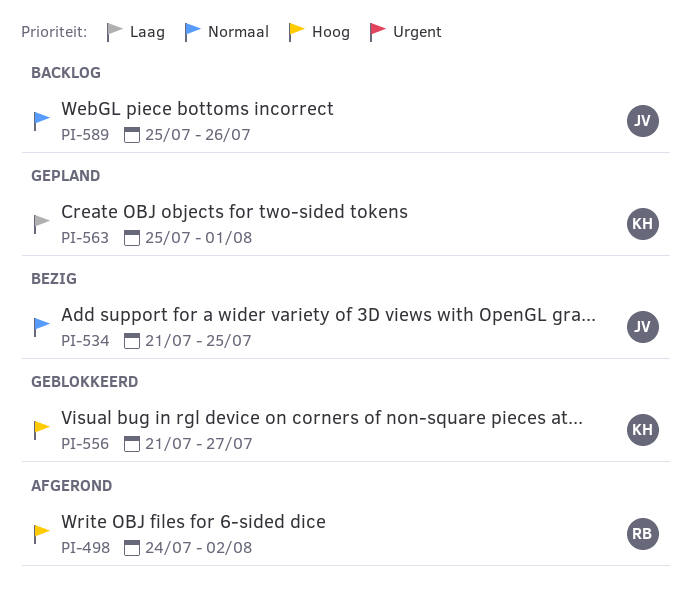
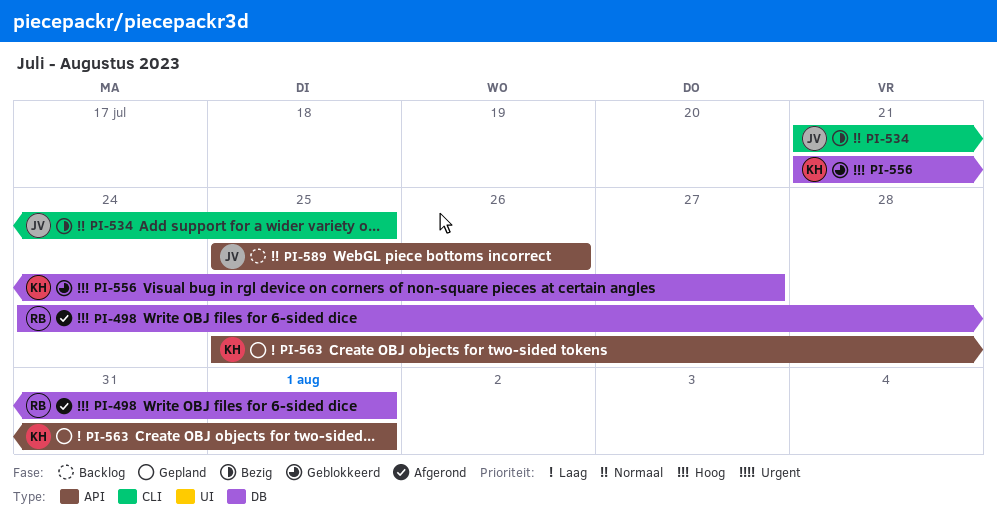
PI-498, due: Aug 2 -> Aug 1

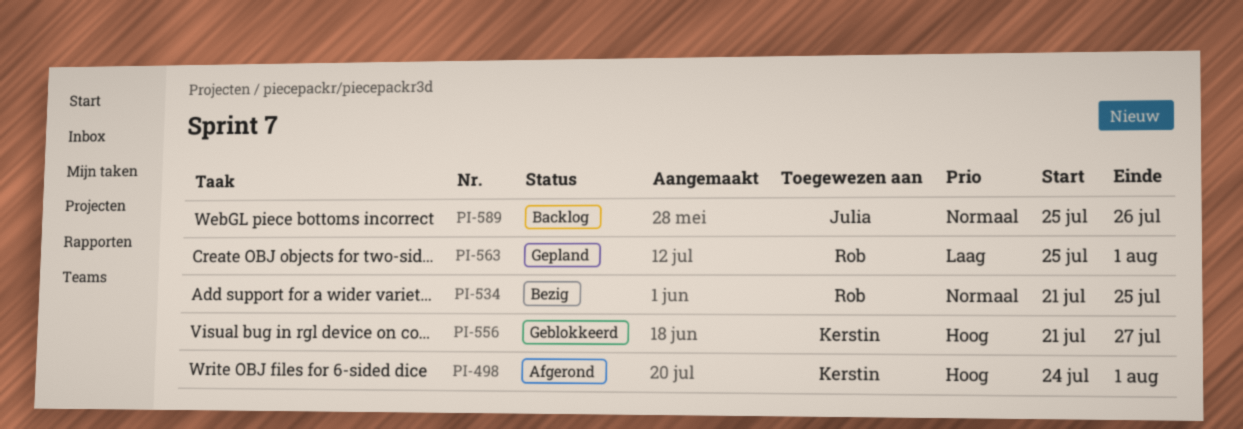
PI-498, owner: Rob -> Kerstin
PI-534, owner: Julia -> Rob
PI-563, owner: Kerstin -> Rob

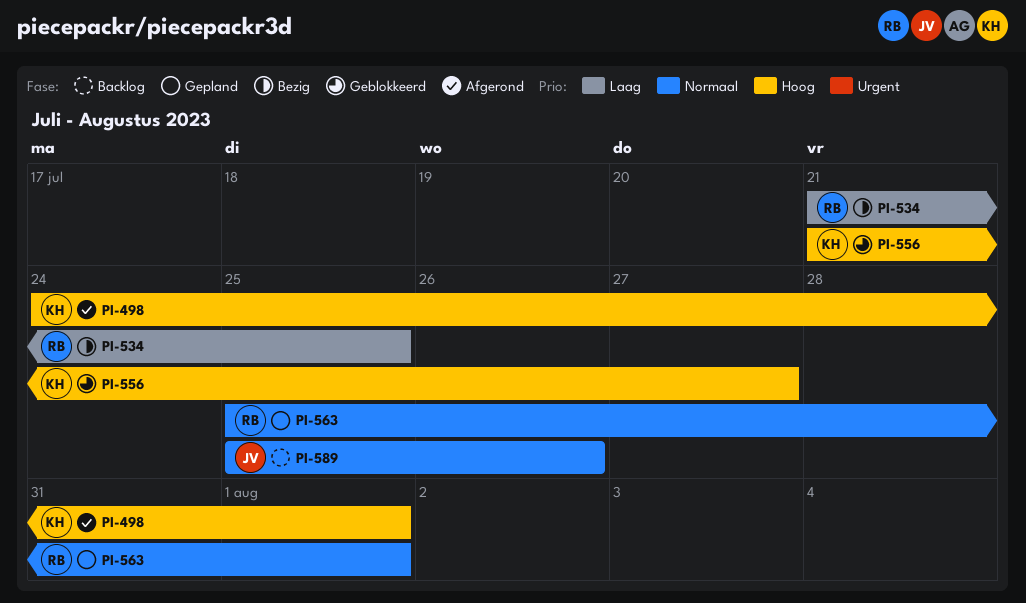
PI-534, priority: Normaal -> Laag
PI-563, priority: Laag -> Normaal

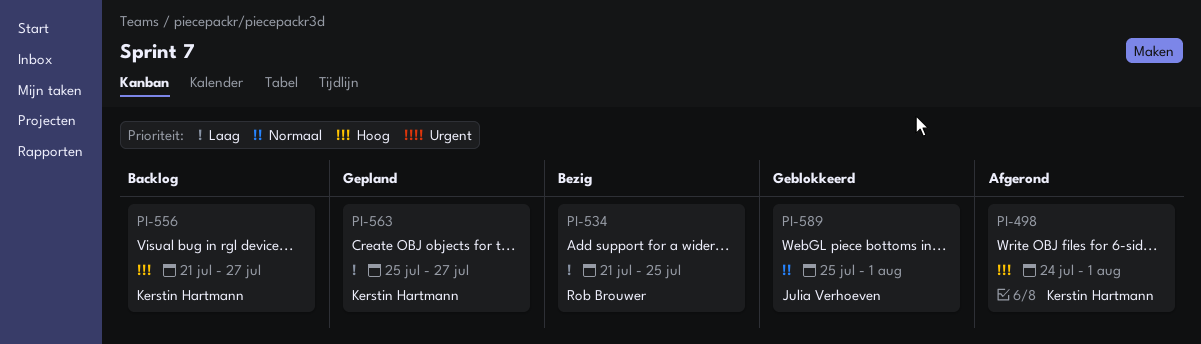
PI-556, status: Geblokkeerd -> Backlog
PI-563, owner: Rob Brouwer -> Kerstin Hartmann
PI-563, priority: Normaal -> Laag
PI-563, due: Aug 1 -> Jul 27
PI-589, status: Backlog -> Geblokkeerd
PI-589, due: Jul 26 -> Aug 1

